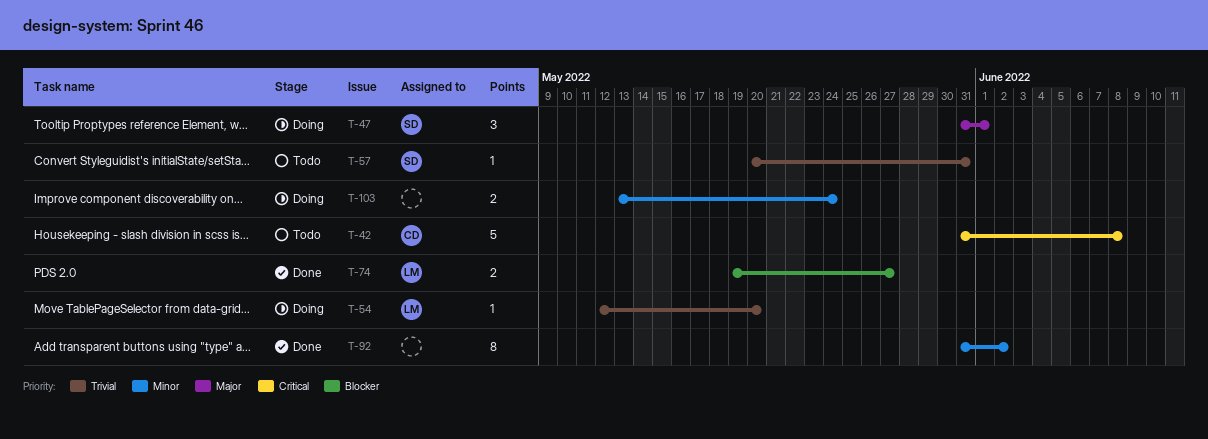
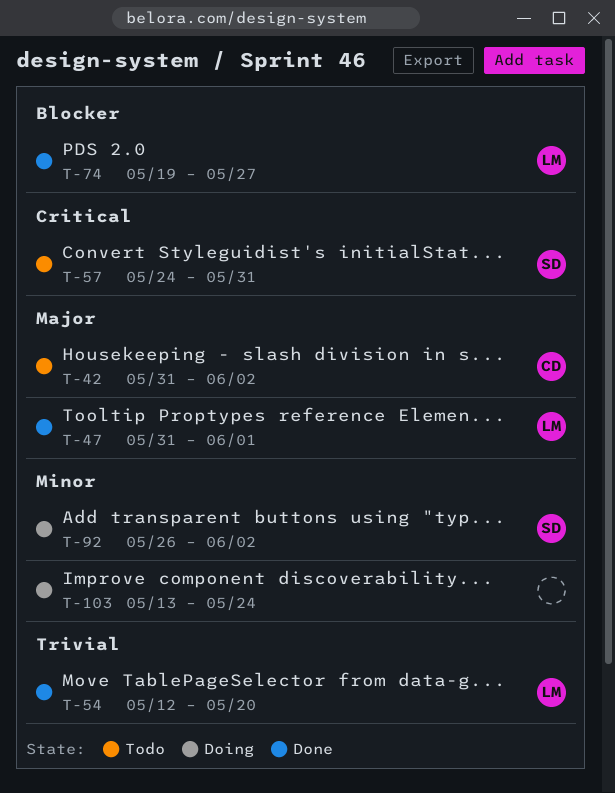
T-42, priority: Critical -> Major
T-42, due: Jun 8 -> Jun 2
T-47, status: Doing -> Done
T-47, owner: SD -> LM
T-54, status: Doing -> Done
T-57, priority: Trivial -> Critical
T-57, start: May 20 -> May 24
T-92, status: Done -> Doing
T-92, owner: none -> SD
T-92, start: May 31 -> May 26

